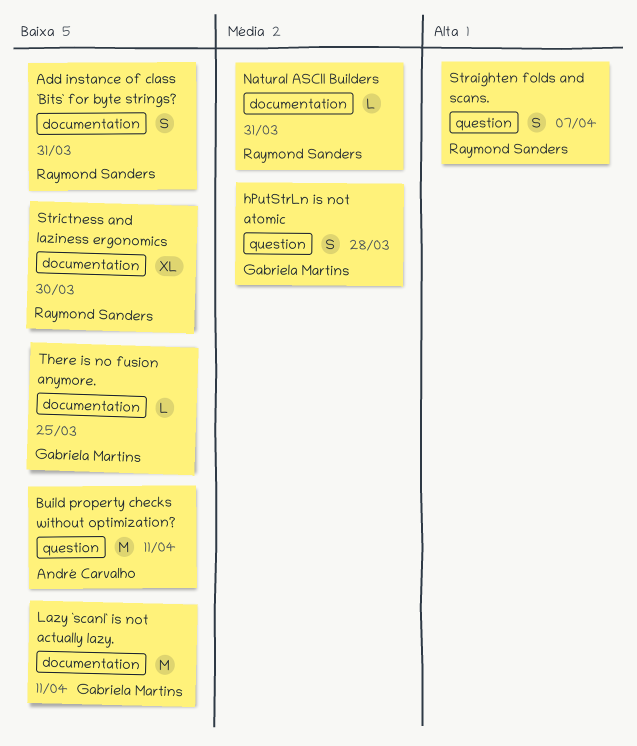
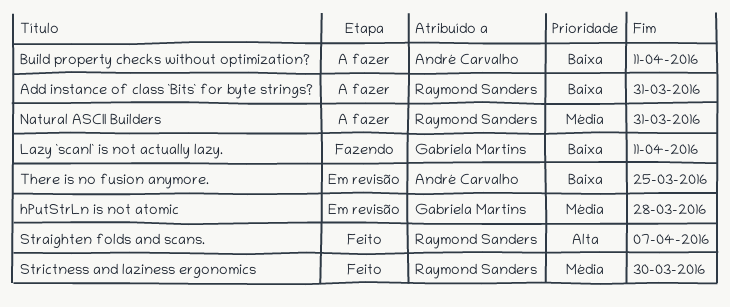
Strictness and laziness ergonomics, priority: Baixa -> Média
There is no fusion anymore., owner: Gabriela Martins -> André Carvalho

